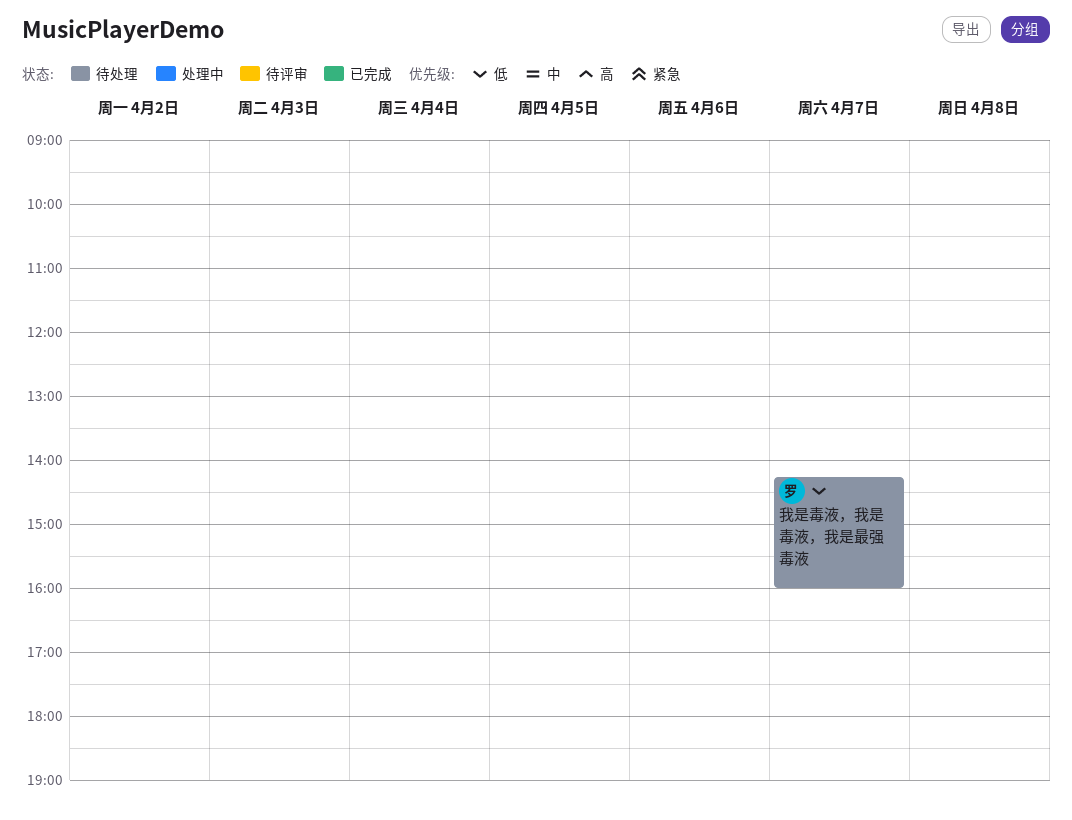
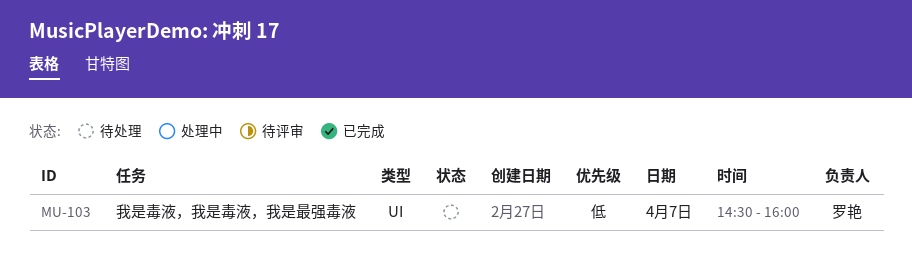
我是毒液，我是毒液，我是最强毒液, begins: 14:15 -> 14:30

